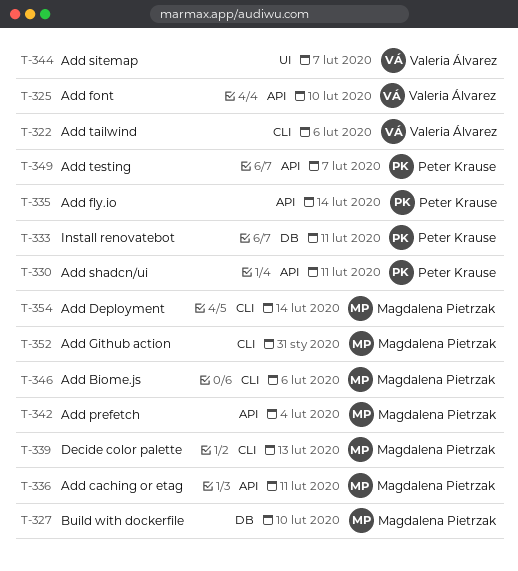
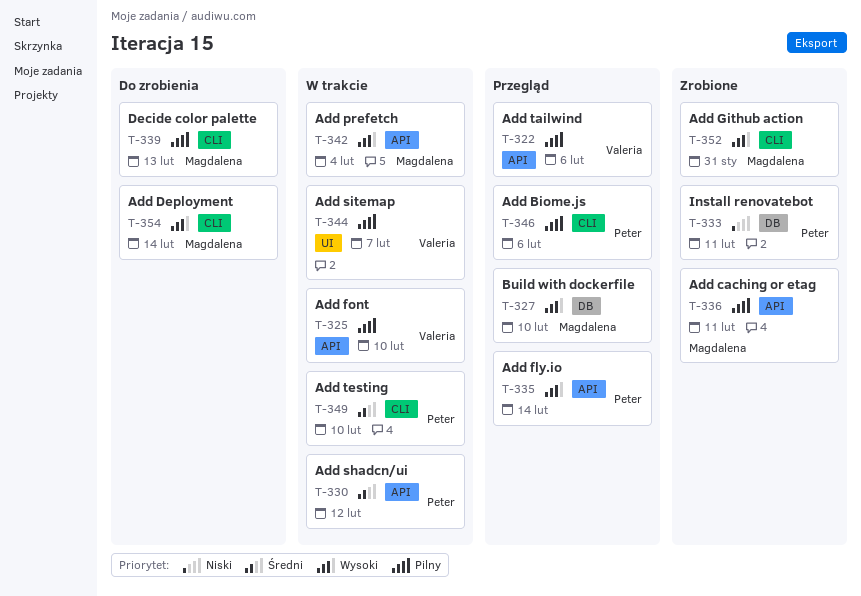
T-322, label: CLI -> API
T-330, due: Feb 11 -> Feb 12
T-346, owner: Magdalena Pietrzak -> Peter Krause
T-349, label: API -> CLI
T-349, due: Feb 7 -> Feb 10

